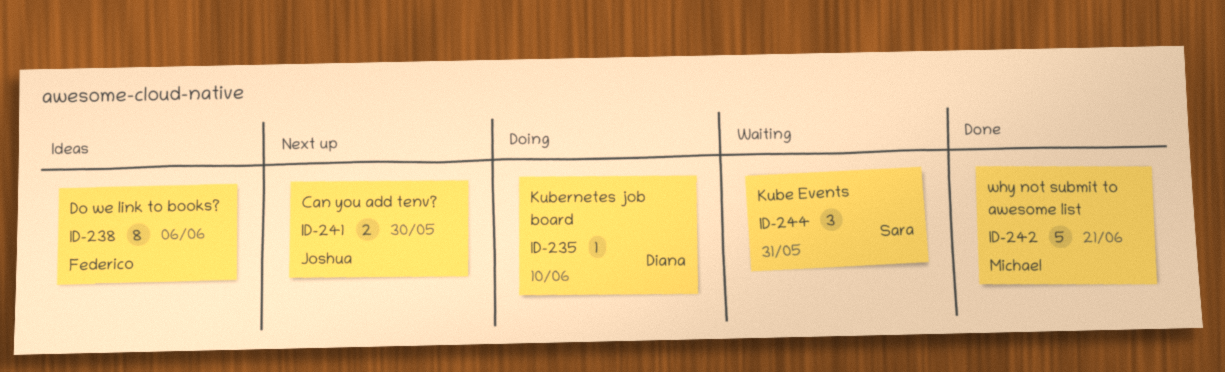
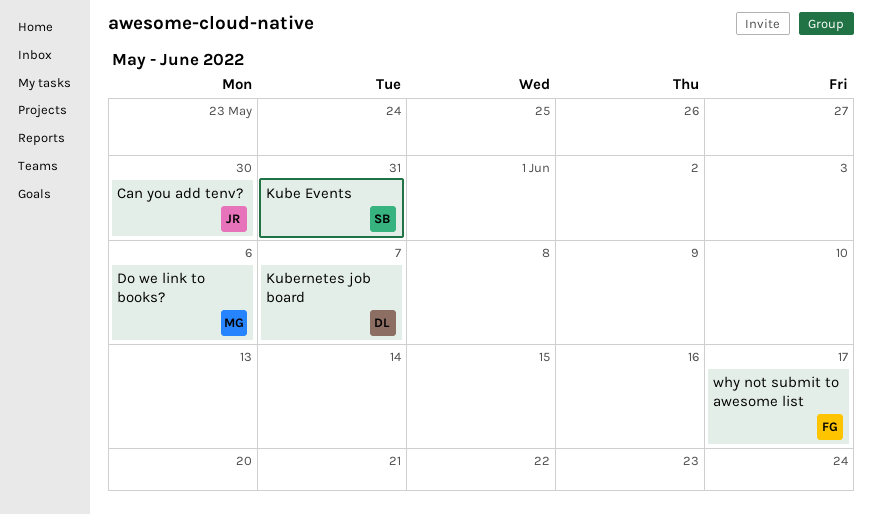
Do we link to books?, owner: Federico -> Michael
Kubernetes job board, due: Jun 10 -> Jun 7
why not submit to awesome list, owner: Michael -> Federico
why not submit to awesome list, due: Jun 21 -> Jun 17

